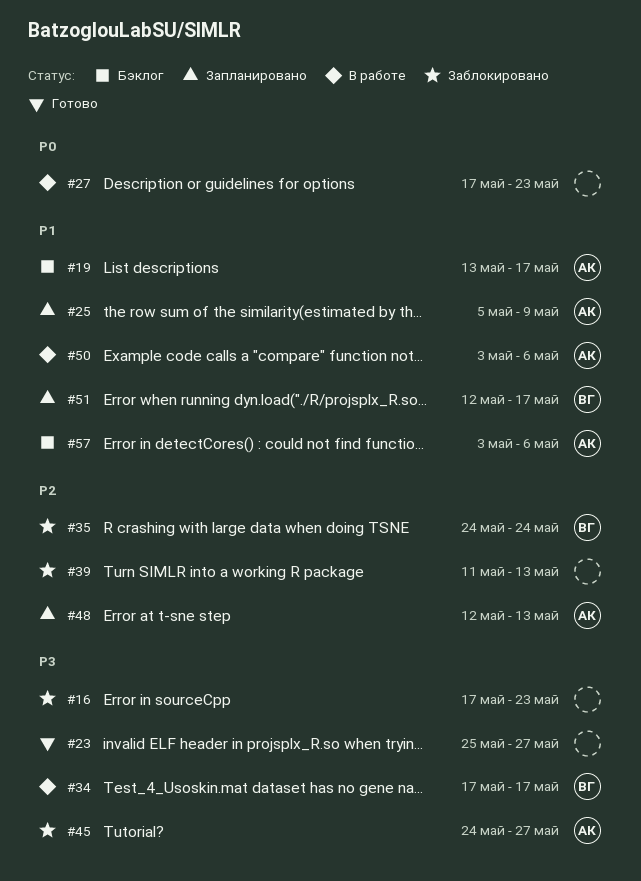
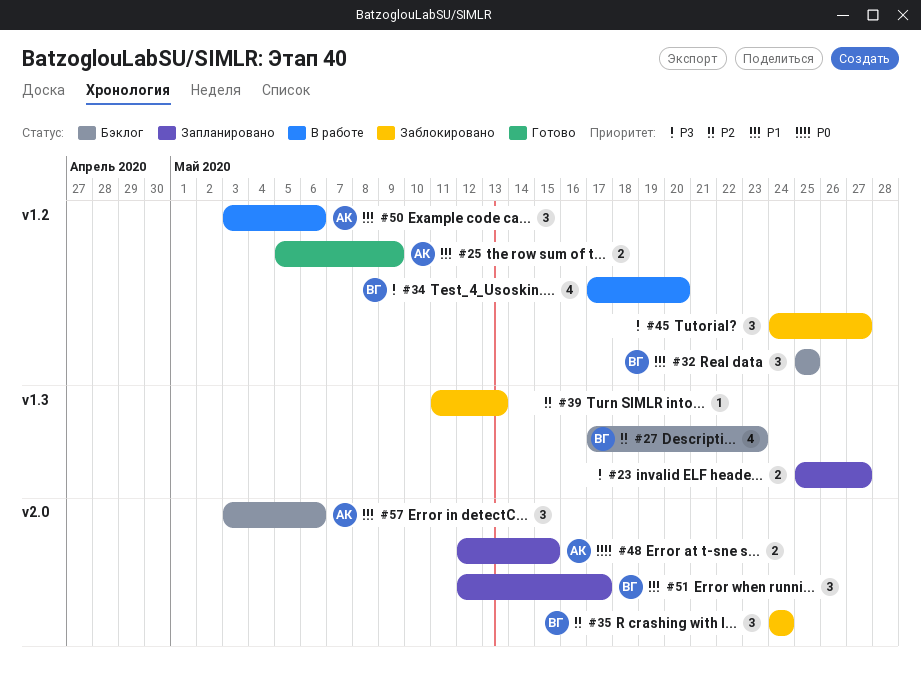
#16: present -> none
#19: present -> none
#23, status: Готово -> Запланировано
#25, status: Запланировано -> Готово
#27, status: В работе -> Бэклог
#27, owner: none -> ВГ
#27, priority: P0 -> P2
#32: none -> present
#34, due: May 17 -> May 20
#45, owner: АК -> none
#48, priority: P2 -> P0
#48, due: May 13 -> May 15

